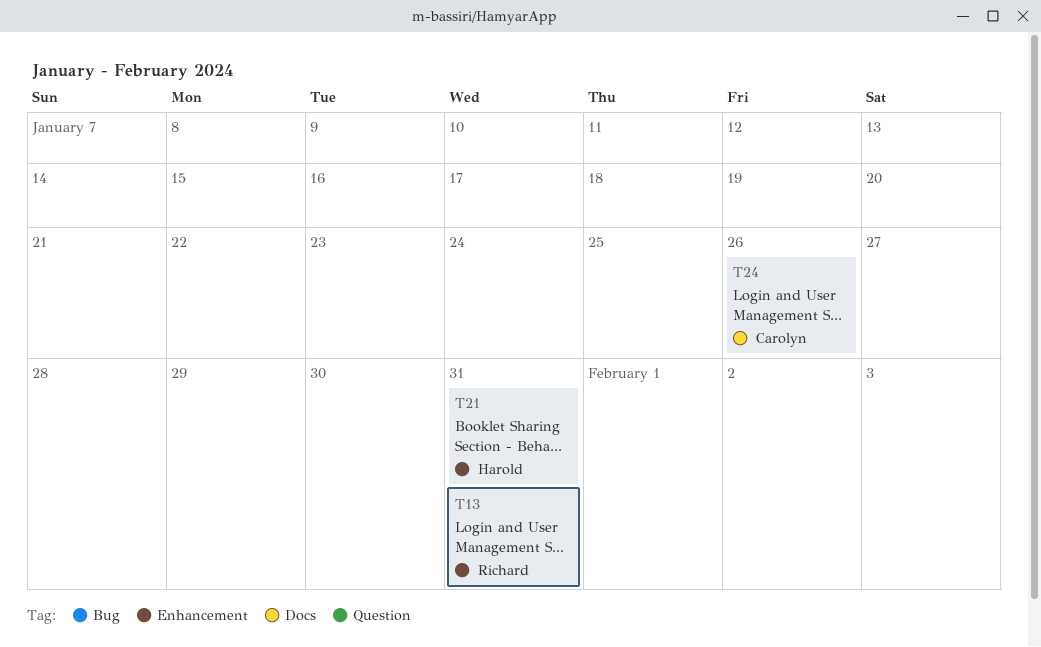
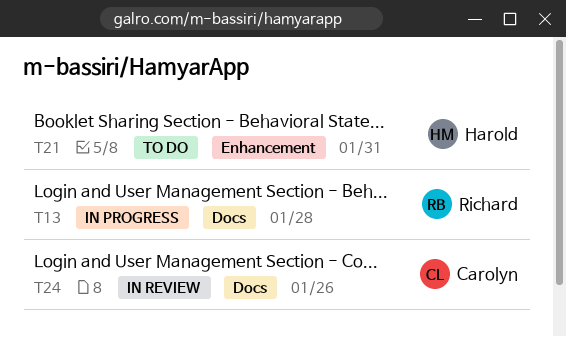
T13, label: Enhancement -> Docs
T13, due: Jan 31 -> Jan 28

